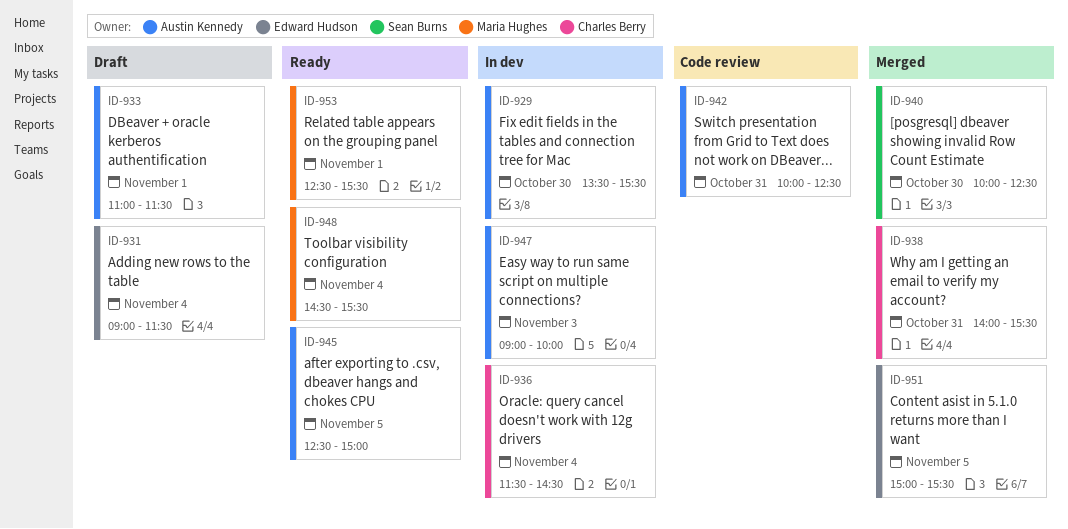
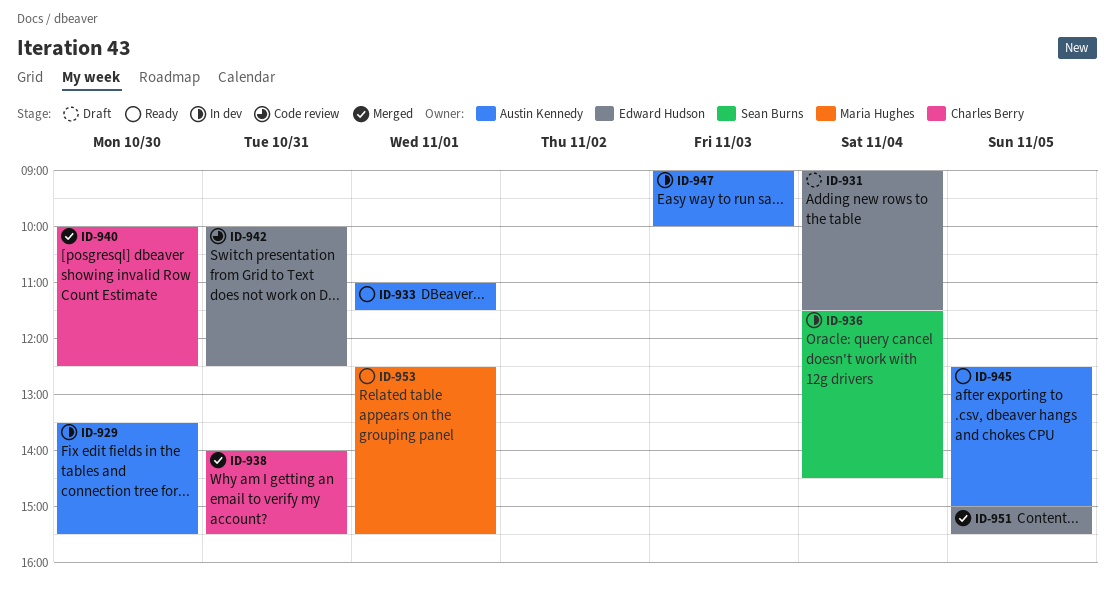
ID-933, status: Draft -> Ready
ID-936, owner: Charles Berry -> Sean Burns
ID-940, owner: Sean Burns -> Charles Berry
ID-942, owner: Austin Kennedy -> Edward Hudson
ID-948: present -> none

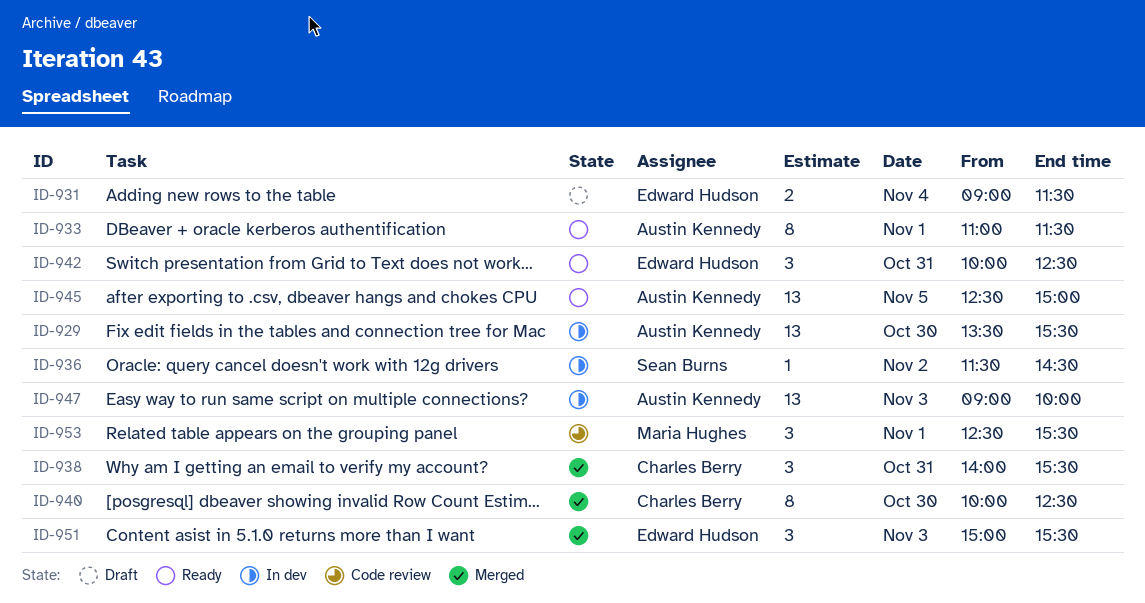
ID-936, day: Nov 4 -> Nov 2
ID-942, status: Code review -> Ready
ID-951, day: Nov 5 -> Nov 3
ID-953, status: Ready -> Code review

